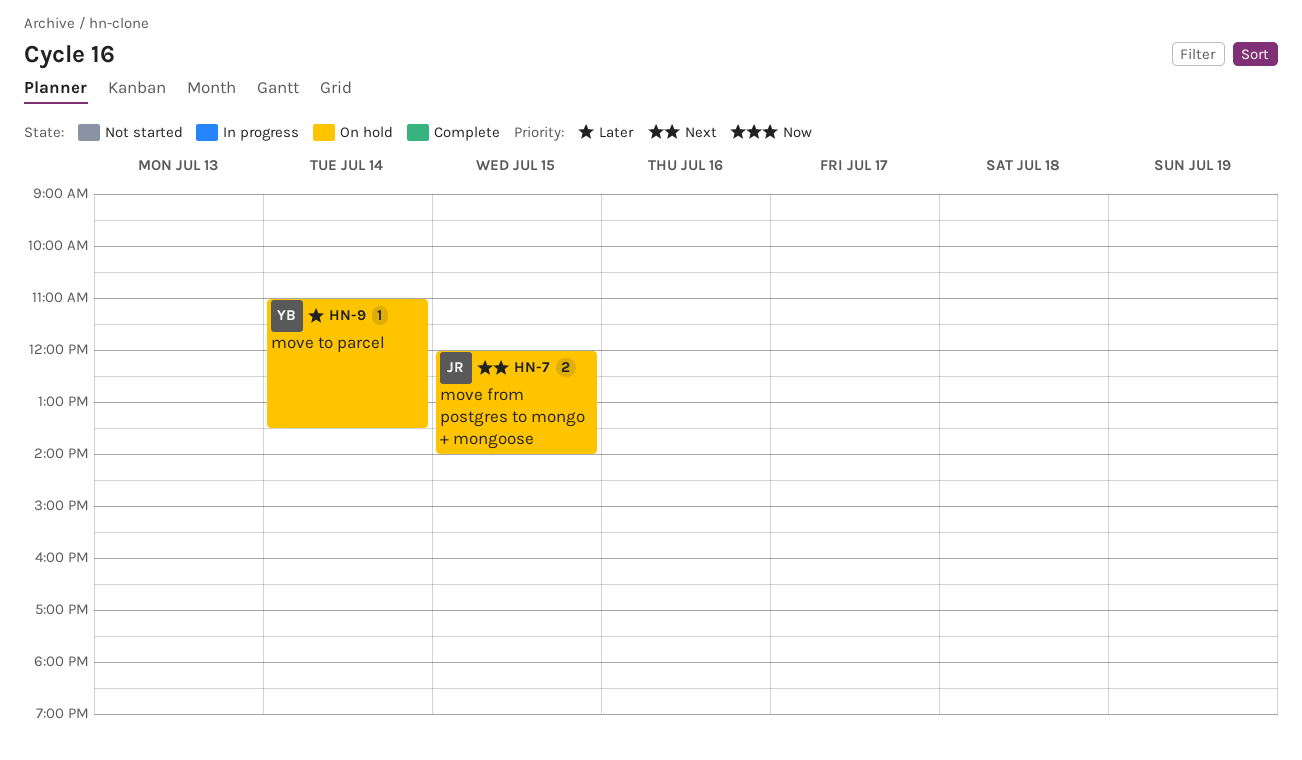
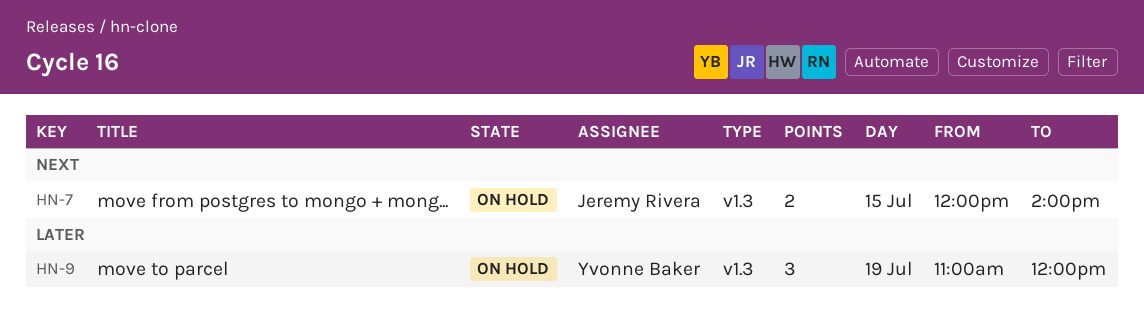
HN-9, estimate: 1 -> 3
HN-9, day: Jul 14 -> Jul 19
HN-9, ends: 13:30 -> 12:00

